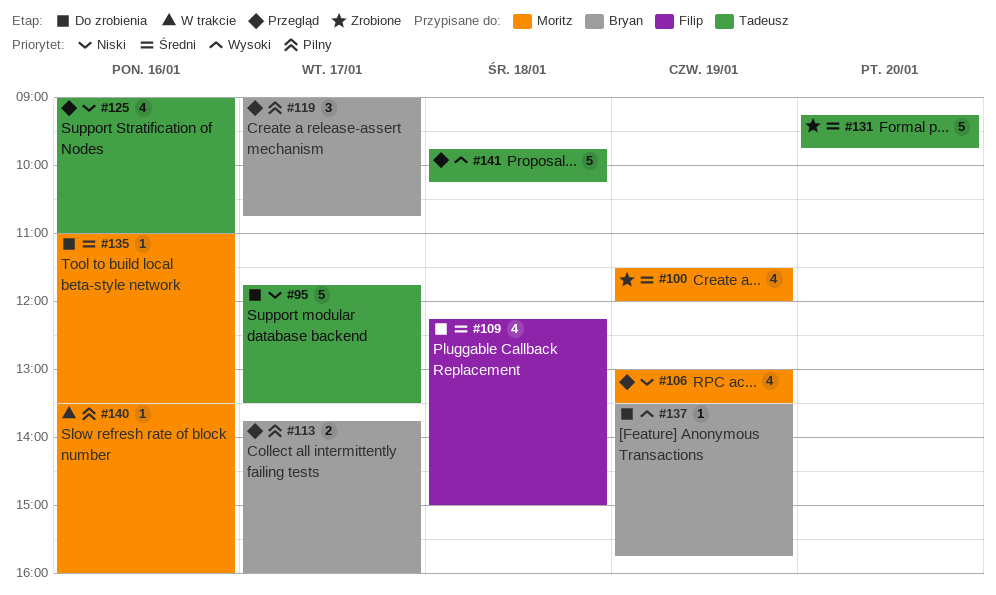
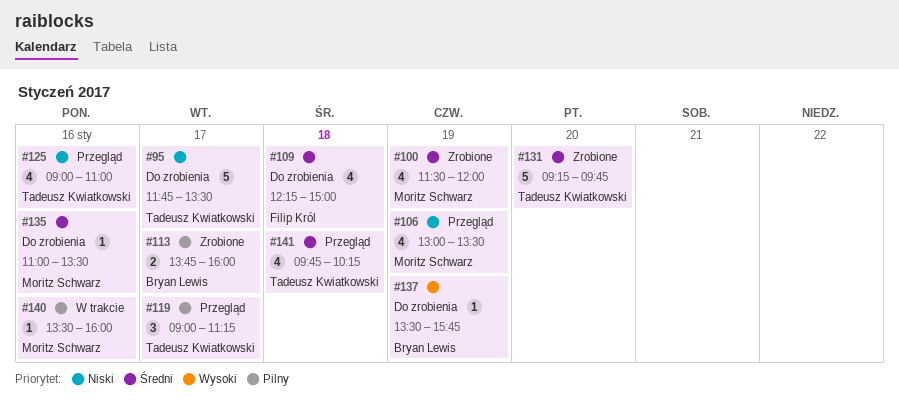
#113, status: Przegląd -> Zrobione
#119, owner: Bryan Lewis -> Tadeusz Kwiatkowski
#119, ends: 10:45 -> 11:15
#141, priority: Wysoki -> Średni
#141, estimate: 5 -> 4

